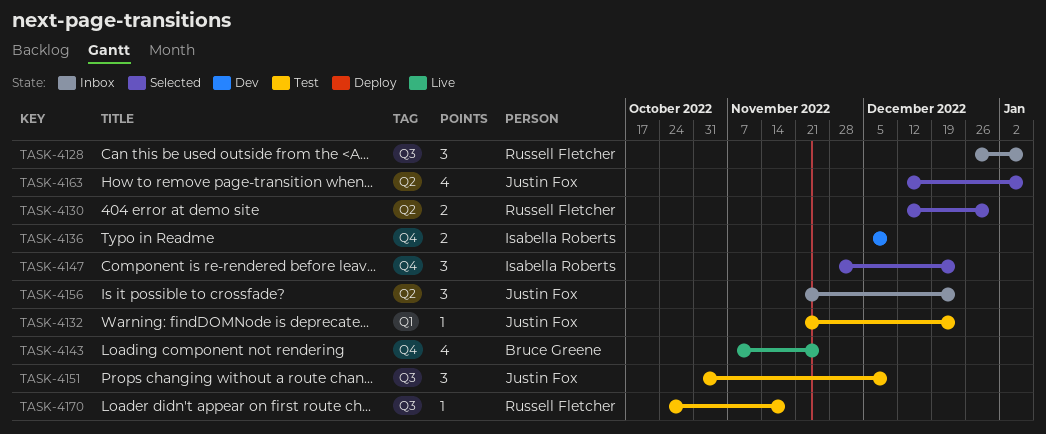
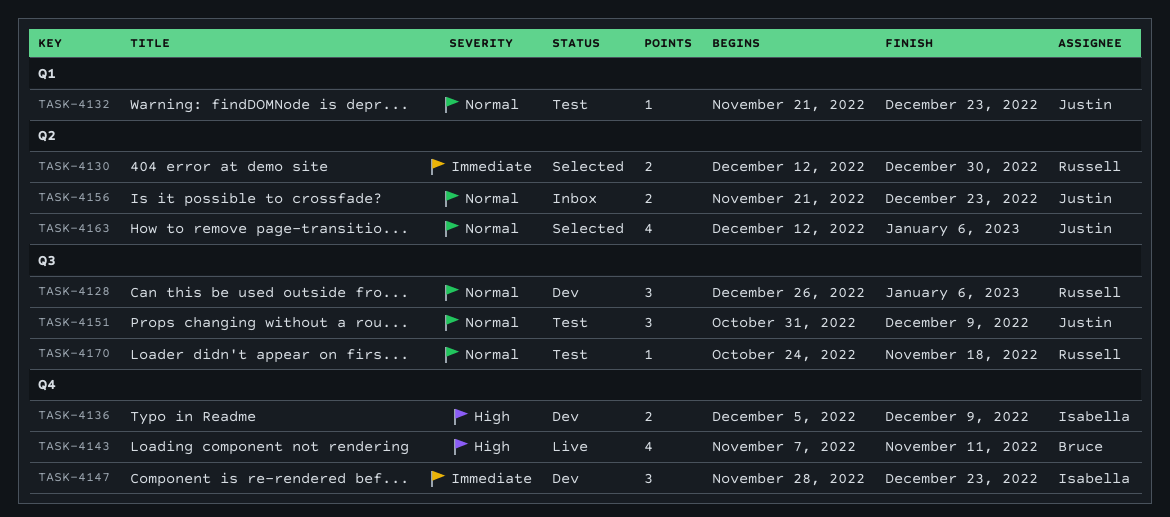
TASK-4128, status: Inbox -> Dev
TASK-4143, due: Nov 25 -> Nov 11
TASK-4147, status: Selected -> Dev
TASK-4156, estimate: 3 -> 2

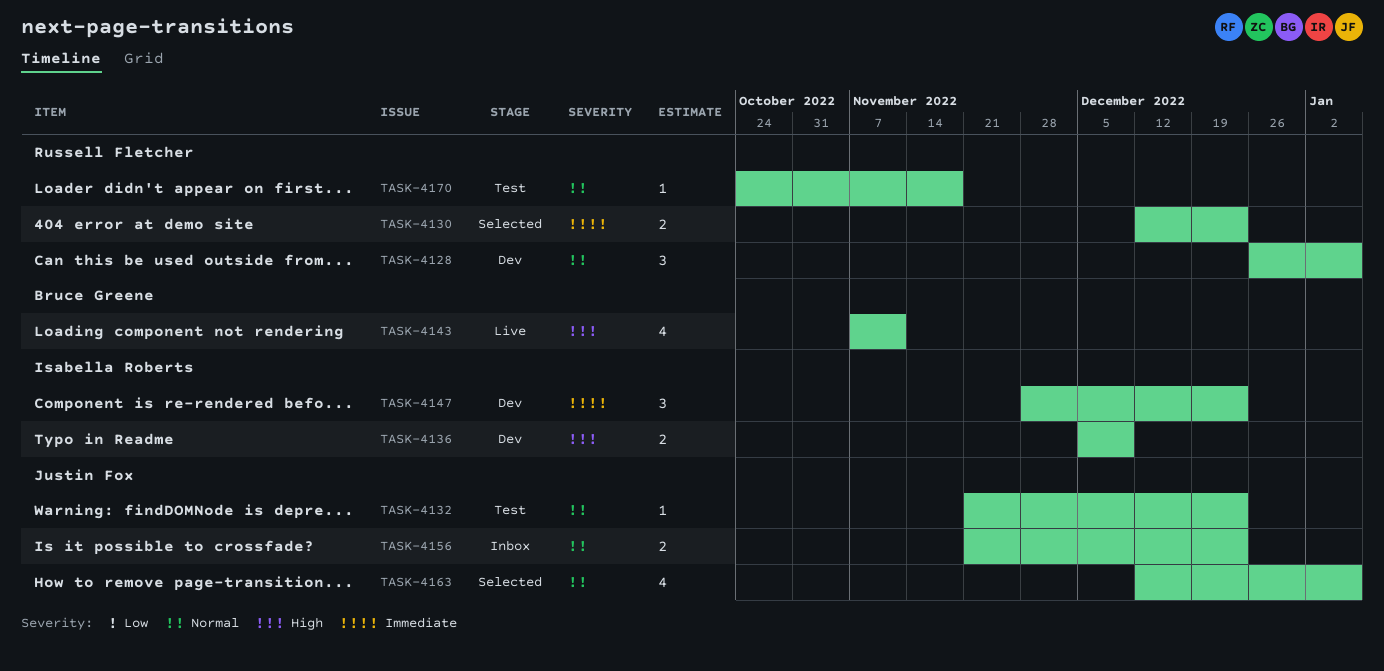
TASK-4130, due: Dec 30 -> Dec 23
TASK-4151: present -> none

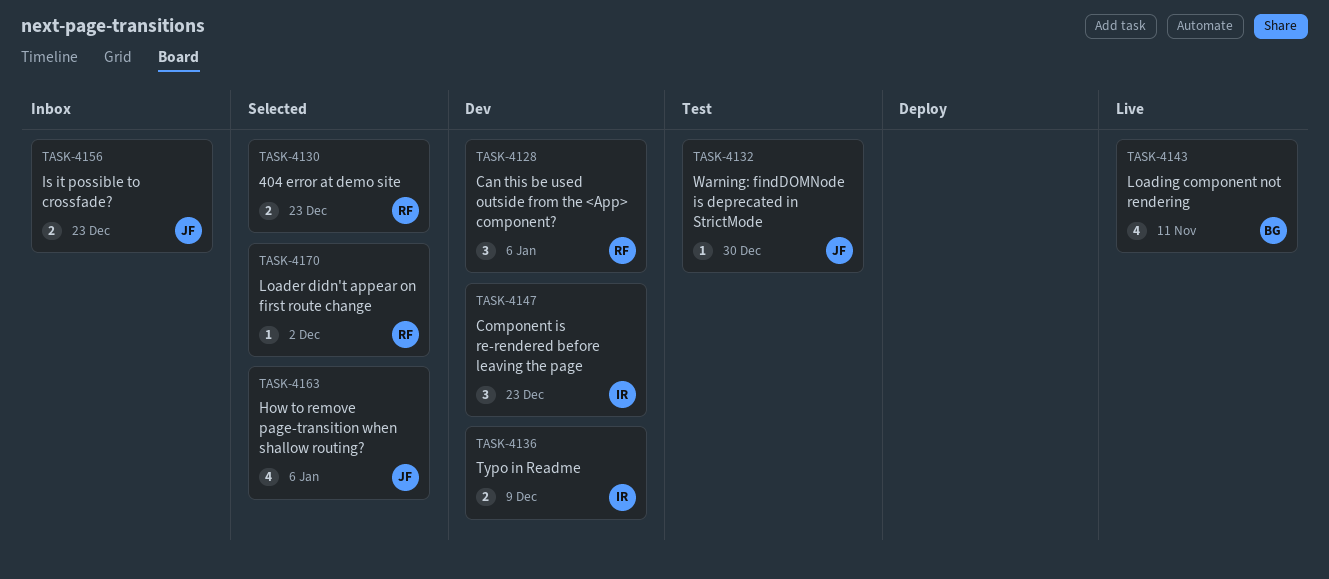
TASK-4132, due: Dec 23 -> Dec 30
TASK-4170, status: Test -> Selected
TASK-4170, due: Nov 18 -> Dec 2

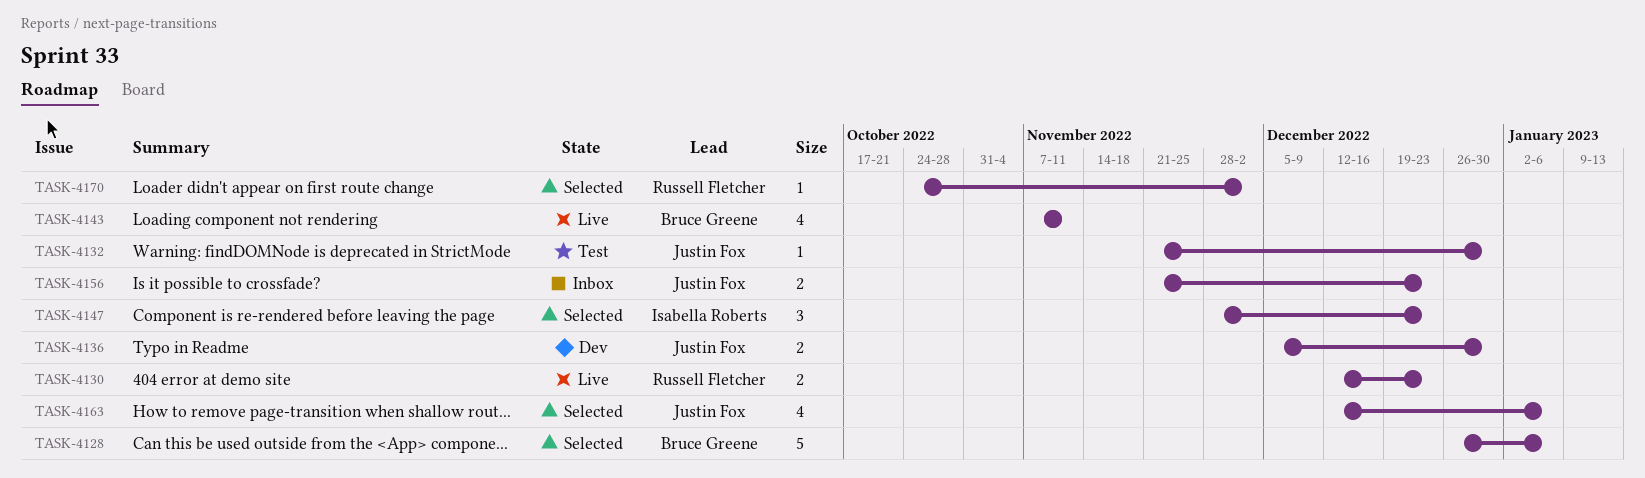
TASK-4128, status: Dev -> Selected
TASK-4128, owner: Russell Fletcher -> Bruce Greene
TASK-4128, estimate: 3 -> 5
TASK-4130, status: Selected -> Live
TASK-4136, owner: Isabella Roberts -> Justin Fox
TASK-4136, due: Dec 9 -> Dec 30
TASK-4147, status: Dev -> Selected

